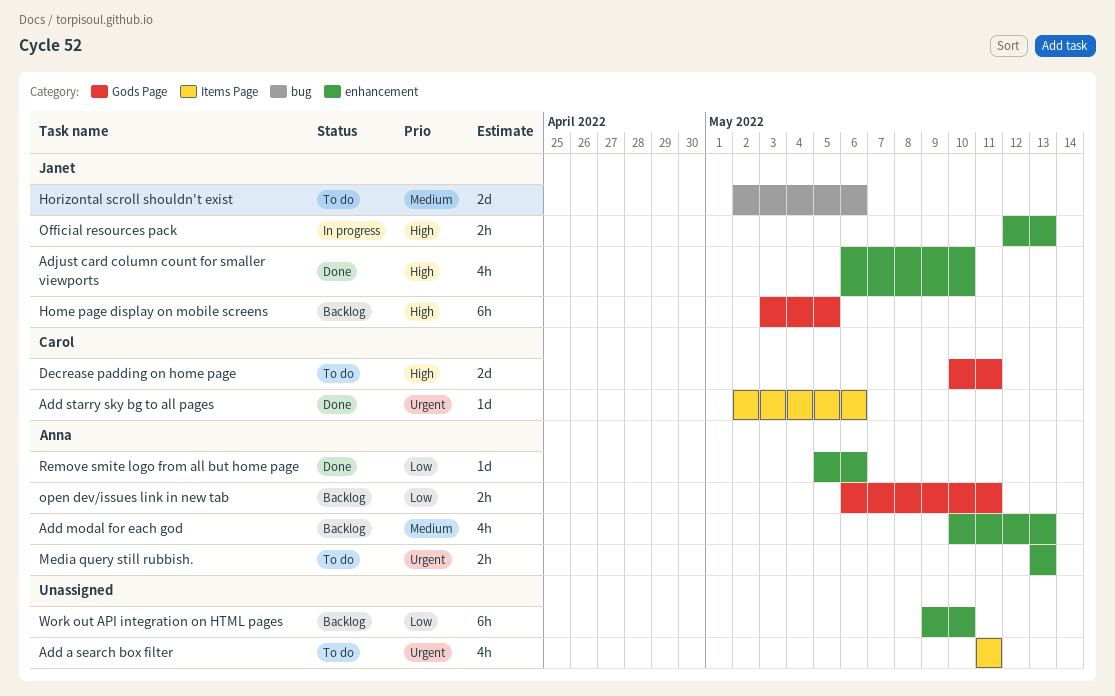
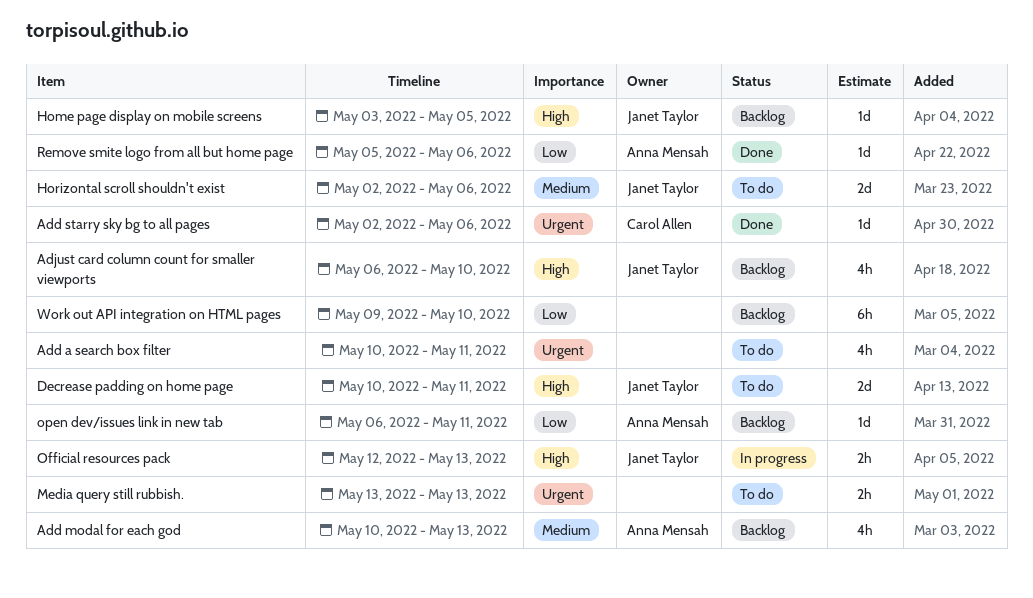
Add a search box filter, start: May 11 -> May 10
Adjust card column count for smaller viewports, status: Done -> Backlog
Decrease padding on home page, owner: Carol Allen -> Janet Taylor
Home page display on mobile screens, estimate: 6h -> 1d
Media query still rubbish., owner: Anna Mensah -> none
open dev/issues link in new tab, estimate: 2h -> 1d

